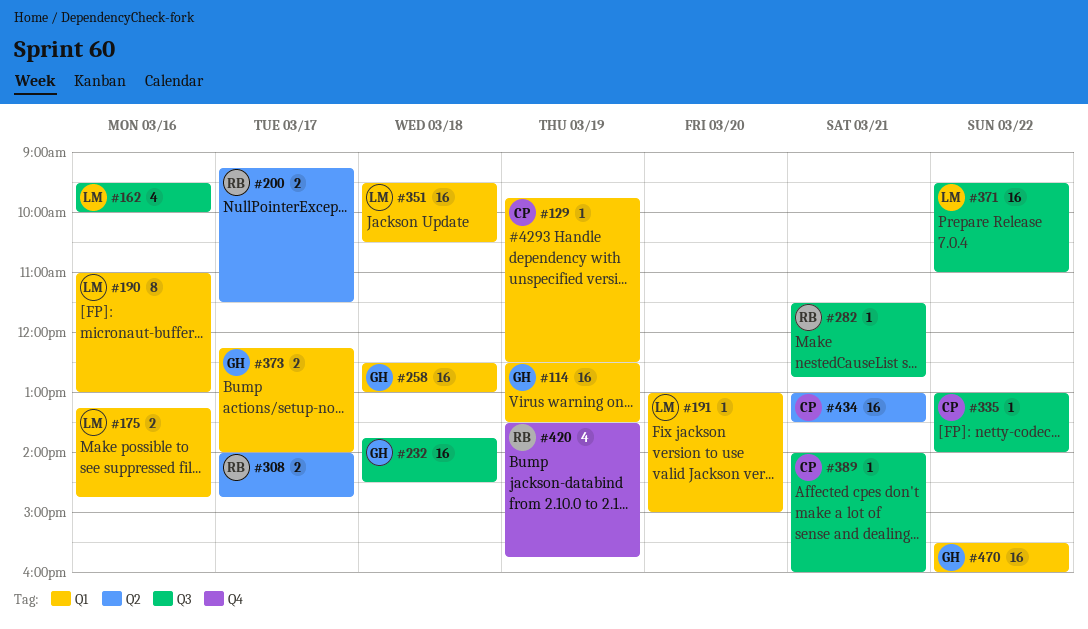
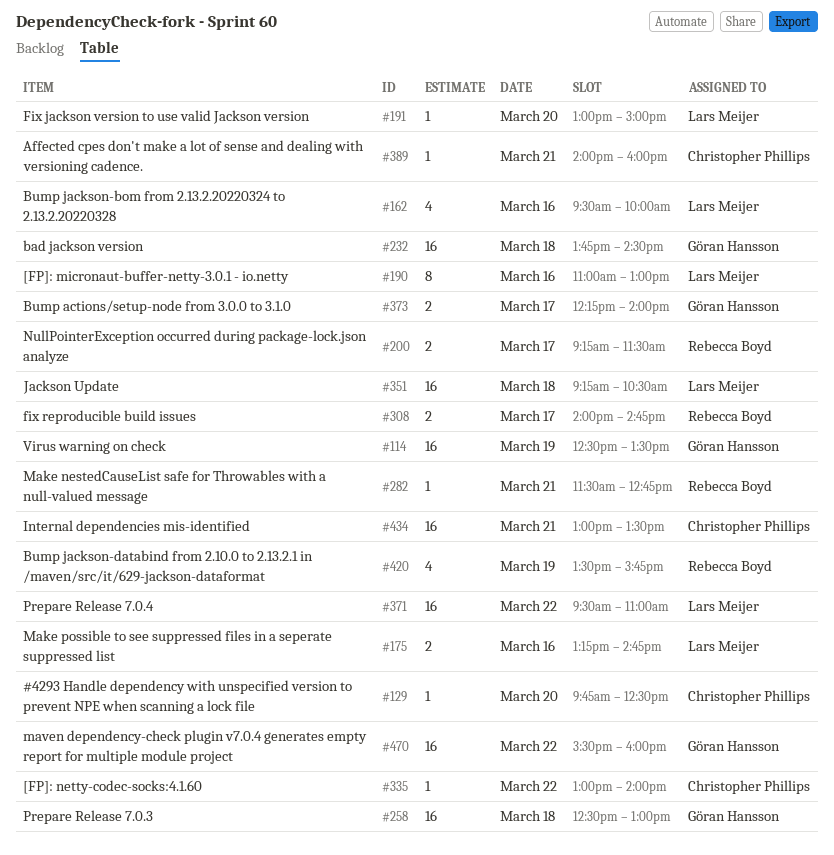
#129, day: Mar 19 -> Mar 20
#351, begins: 09:30 -> 09:15

